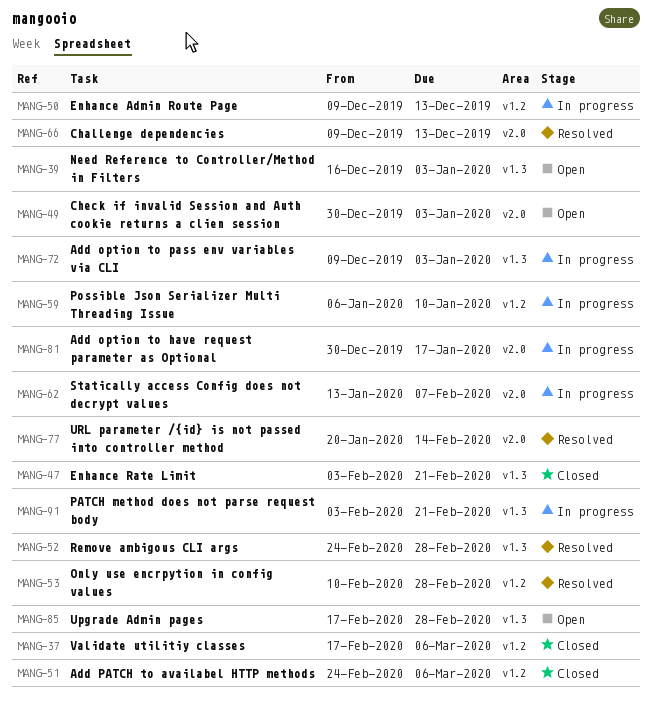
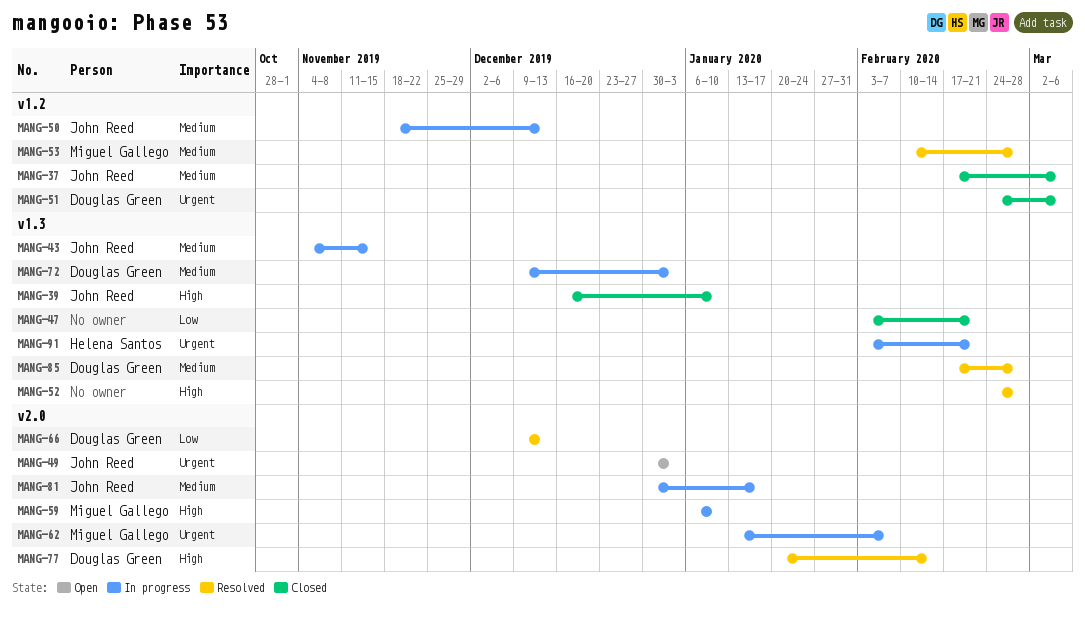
MANG-39, status: Open -> Closed
MANG-39, due: Jan 3 -> Jan 10
MANG-43: none -> present
MANG-50, start: Dec 9 -> Nov 18
MANG-59, label: v1.2 -> v2.0
MANG-85, status: Open -> Resolved

